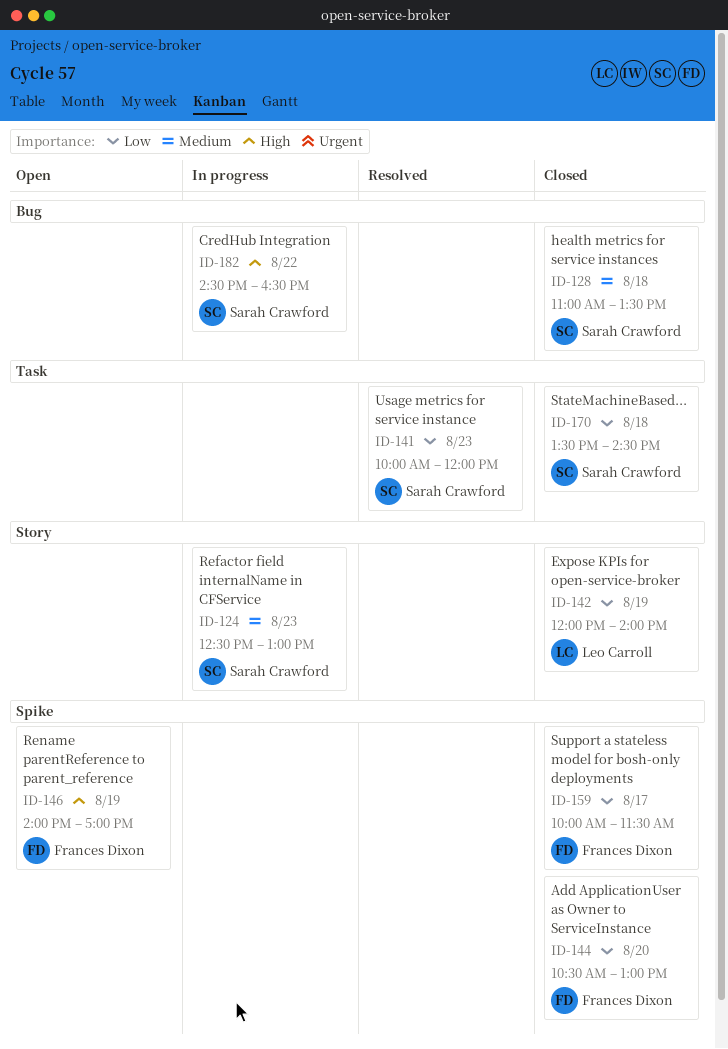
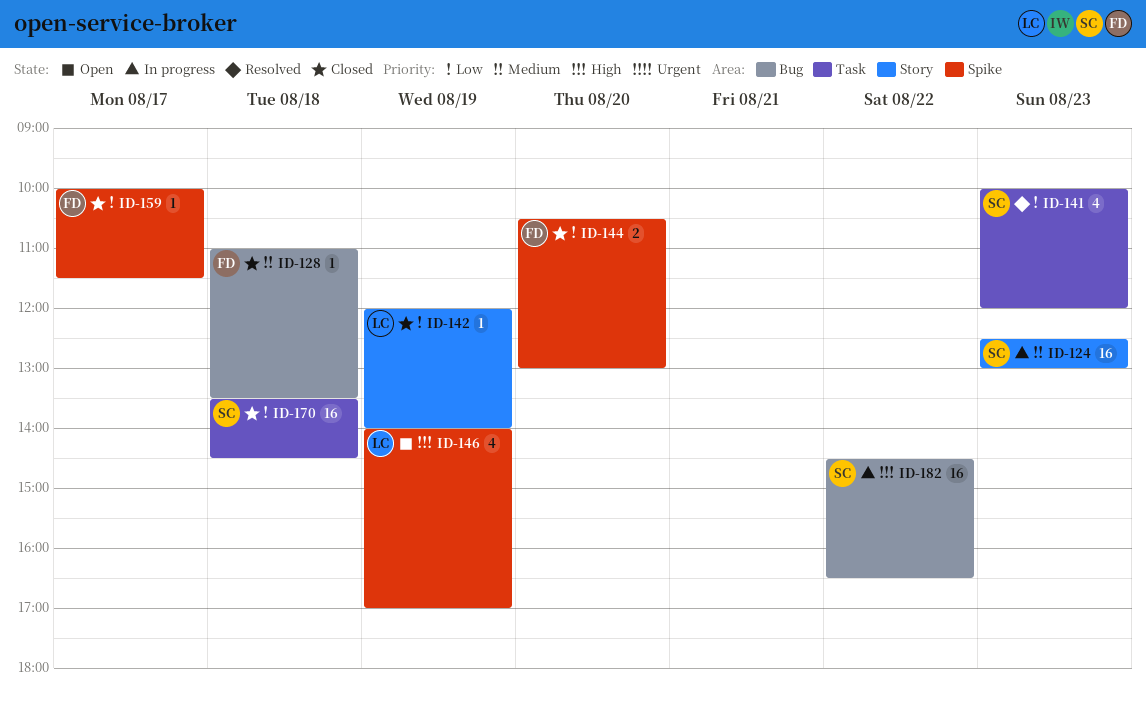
ID-128, owner: Sarah Crawford -> Frances Dixon
ID-146, owner: Frances Dixon -> Leo Carroll

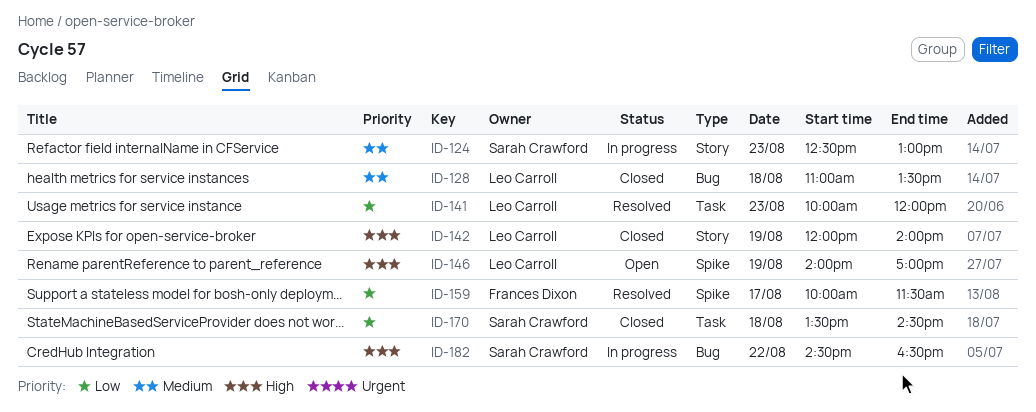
ID-128, owner: Frances Dixon -> Leo Carroll
ID-141, owner: Sarah Crawford -> Leo Carroll
ID-142, priority: Low -> High
ID-144: present -> none
ID-159, status: Closed -> Resolved

